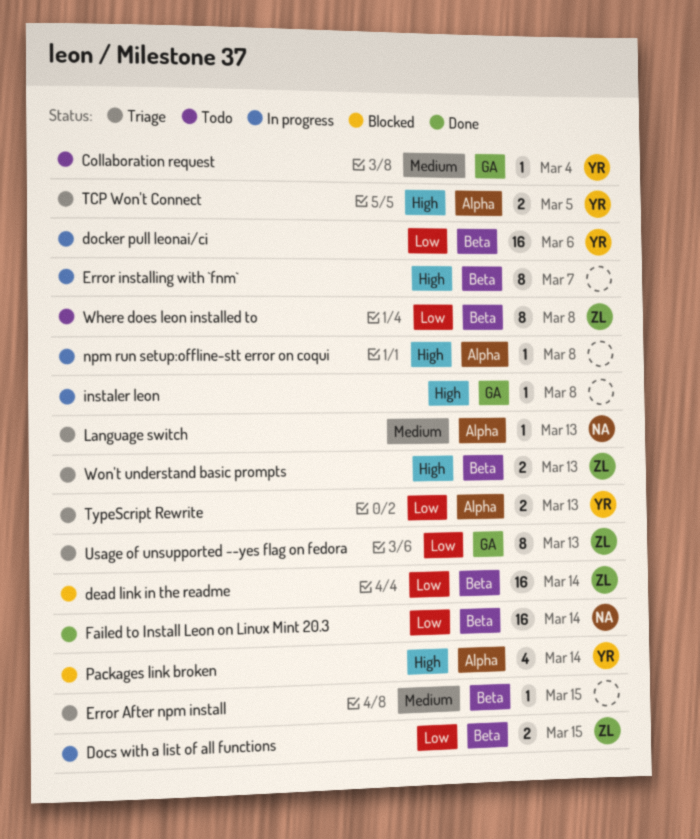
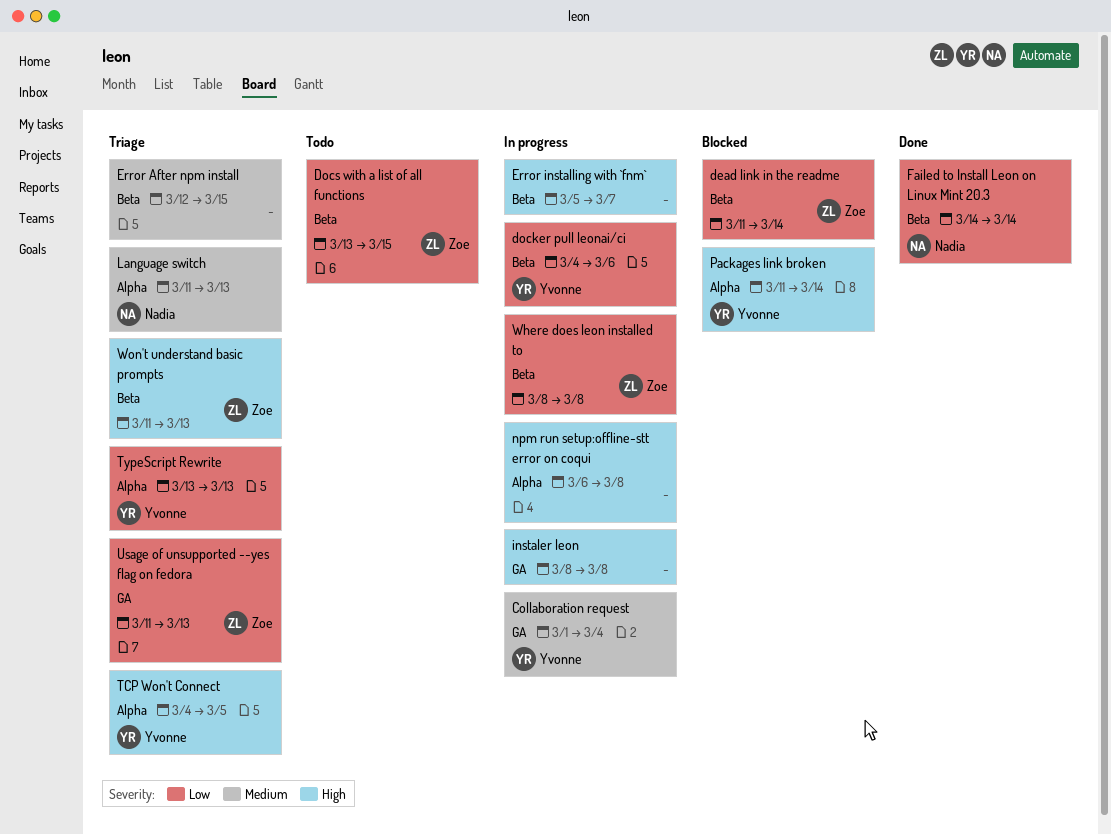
Collaboration request, status: Todo -> In progress
Docs with a list of all functions, status: In progress -> Todo
Where does leon installed to, status: Todo -> In progress

